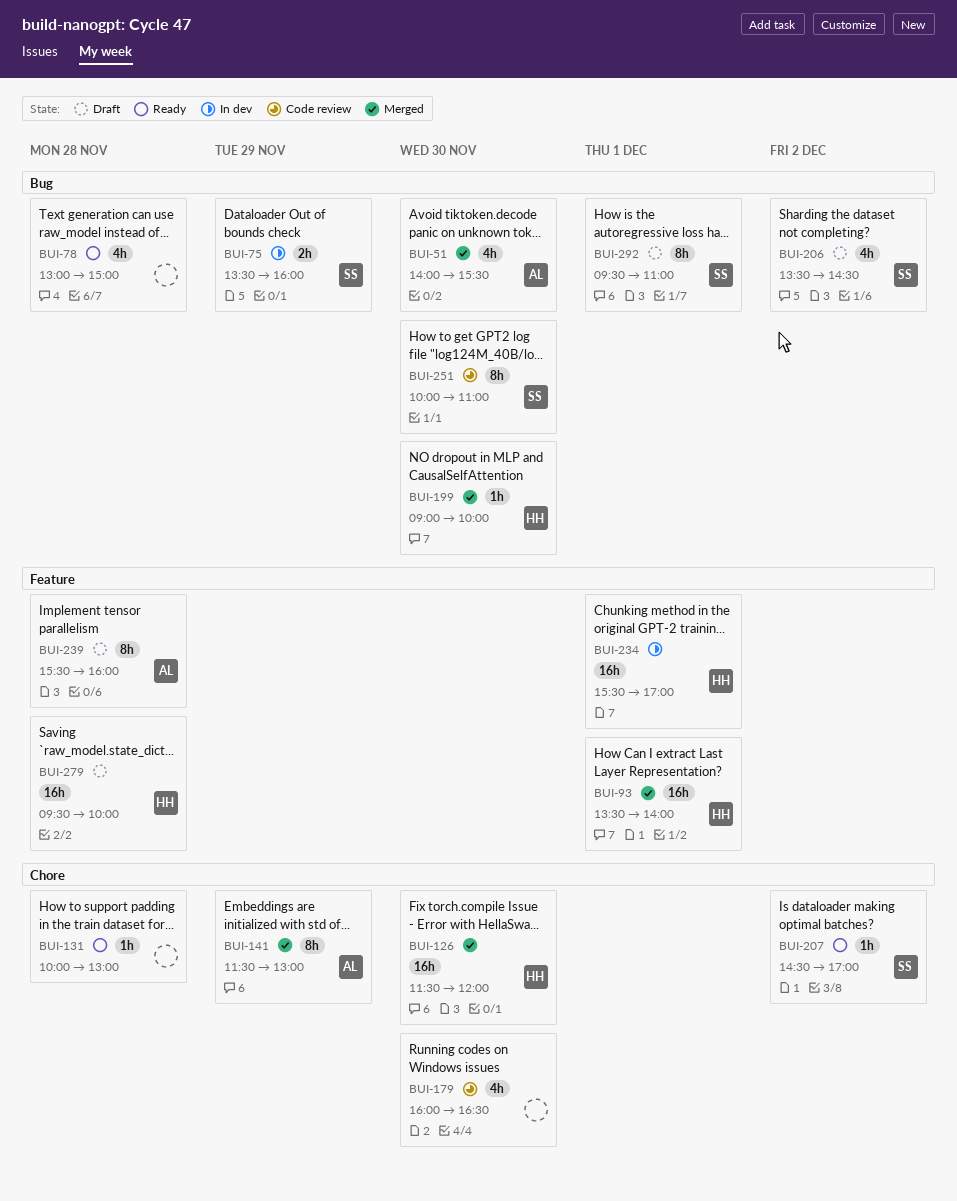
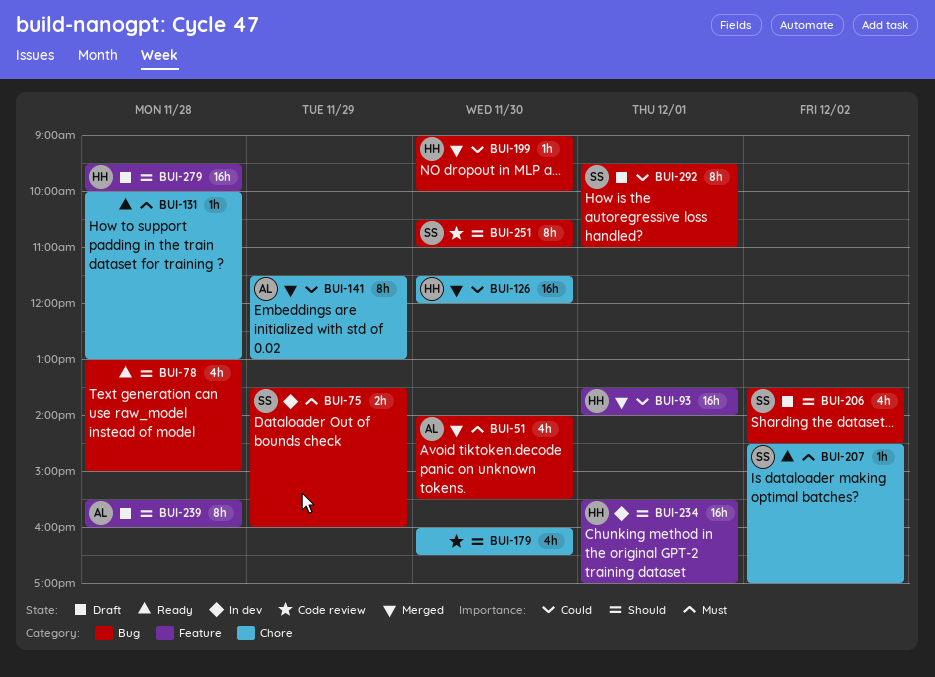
BUI-251, begins: 10:00 -> 10:30

